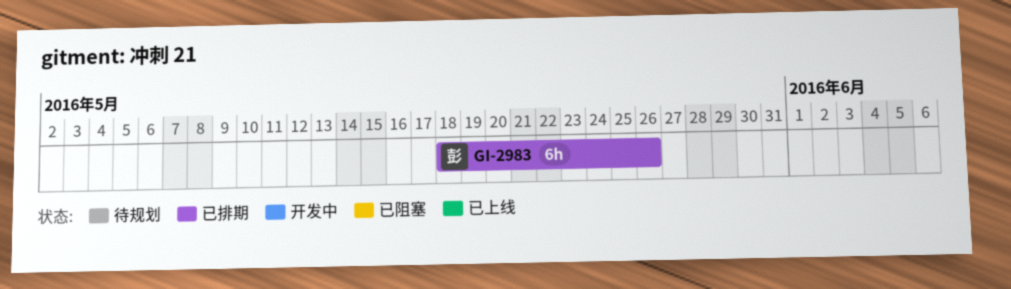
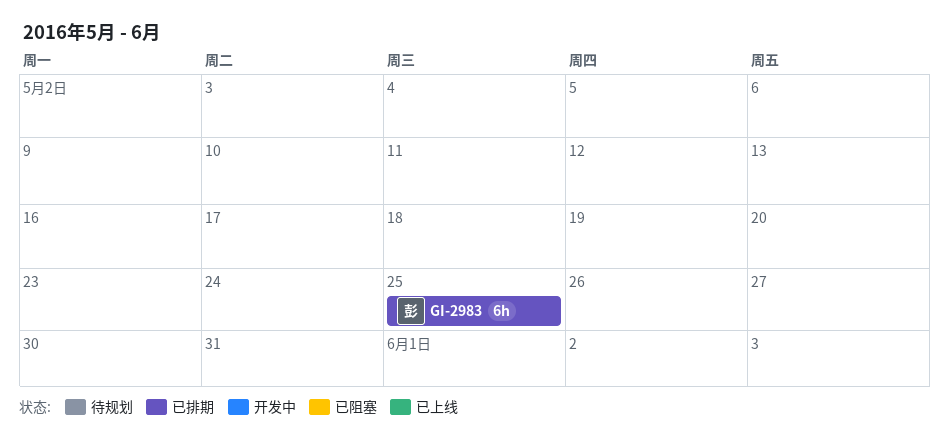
GI-2983, start: May 18 -> May 25
GI-2983, due: May 26 -> May 25

